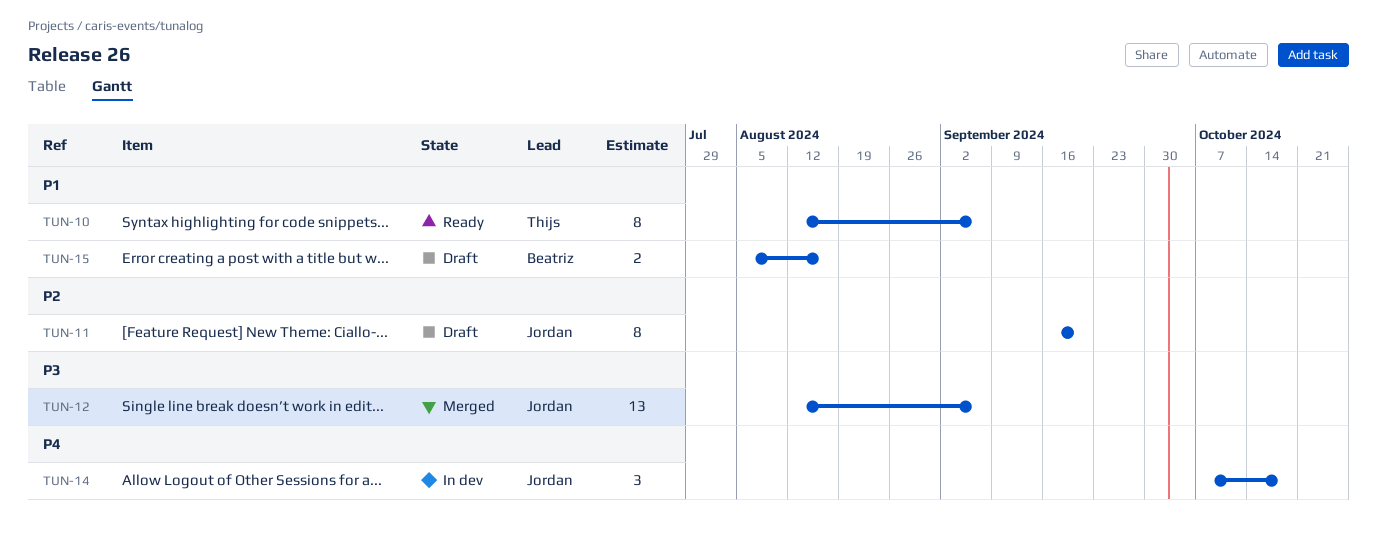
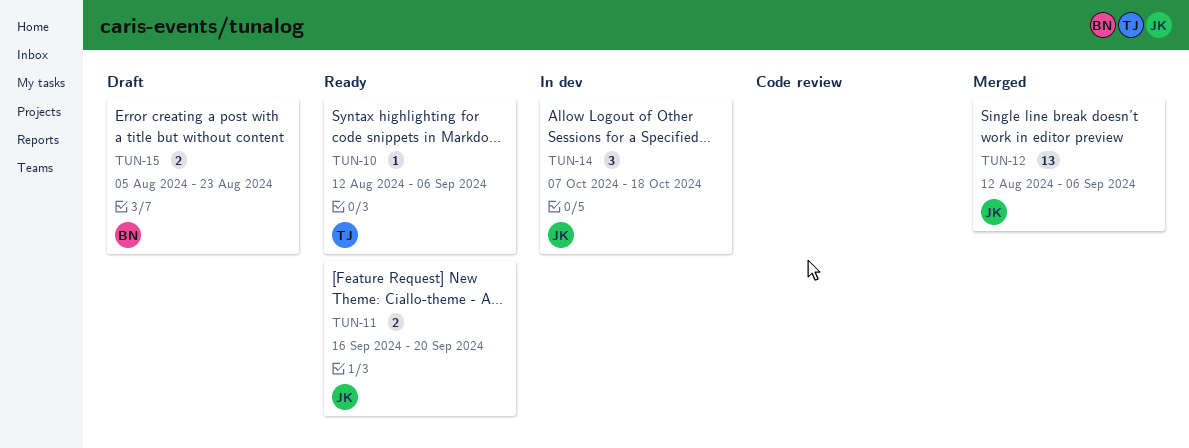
TUN-10, estimate: 8 -> 1
TUN-11, status: Draft -> Ready
TUN-11, estimate: 8 -> 2
TUN-15, due: Aug 16 -> Aug 23

